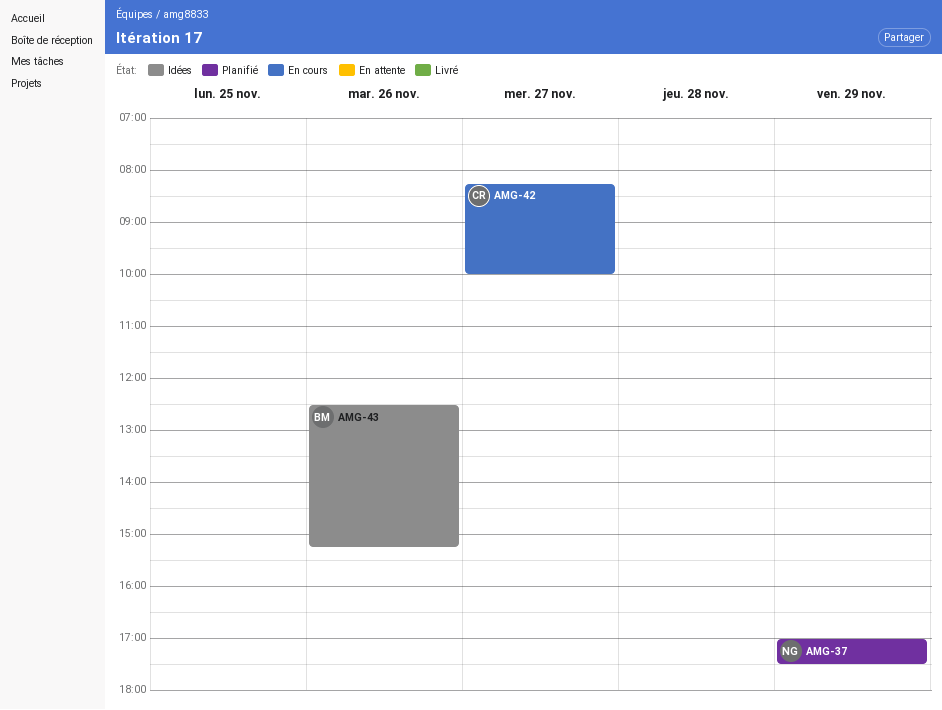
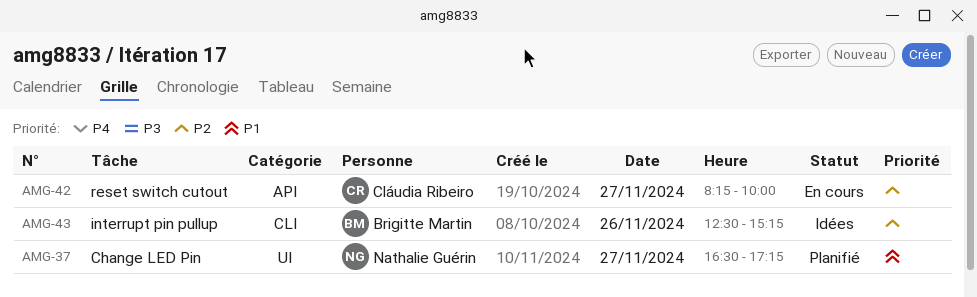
AMG-37, day: Nov 29 -> Nov 27
AMG-37, begins: 17:00 -> 16:30
AMG-37, ends: 17:30 -> 17:15

